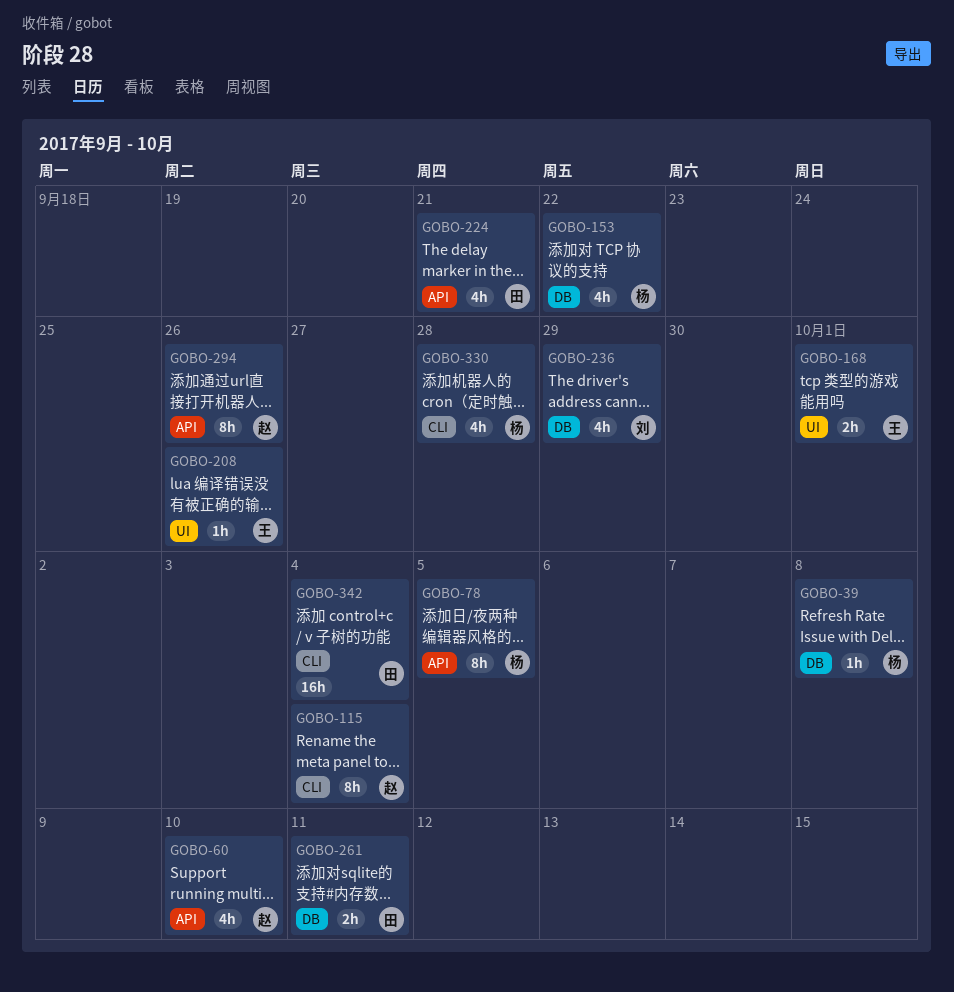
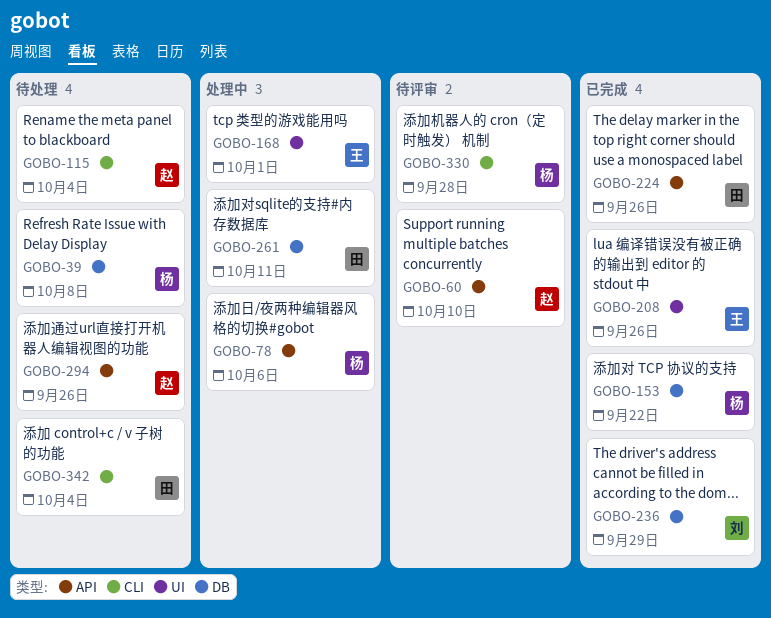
GOBO-78, due: Oct 5 -> Oct 6
GOBO-224, due: Sep 21 -> Sep 26

